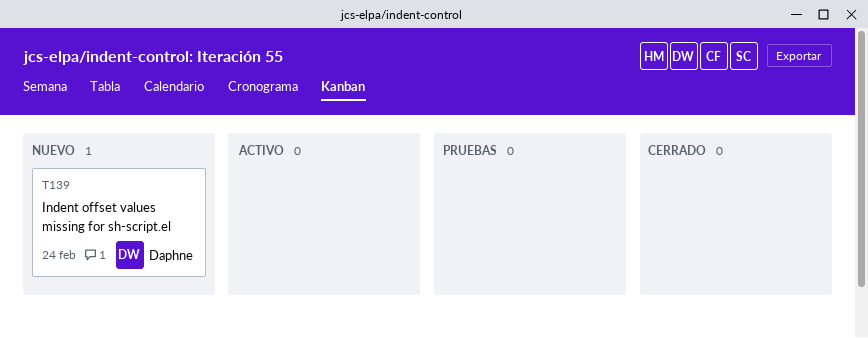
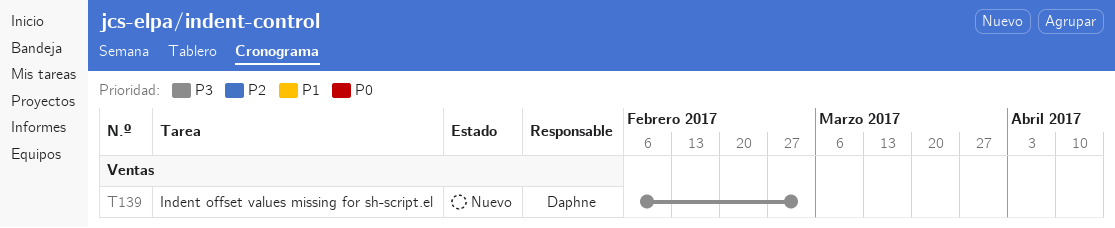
T139, due: Feb 24 -> Mar 3

